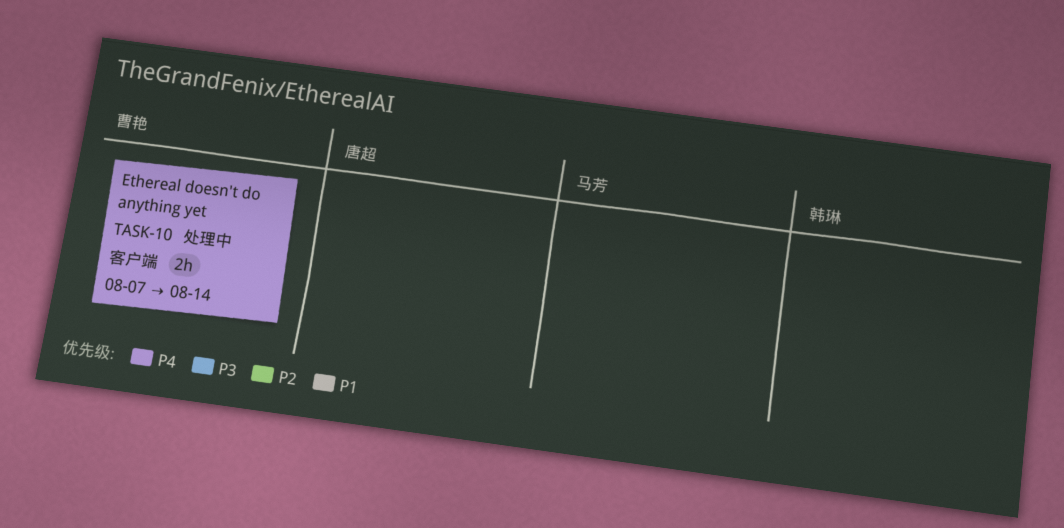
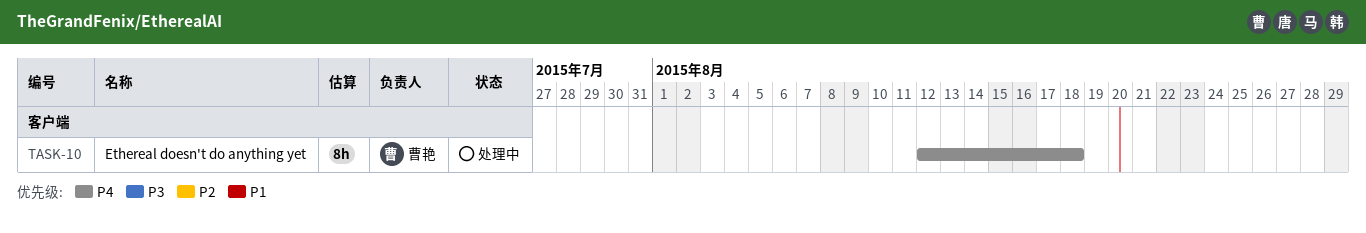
TASK-10, estimate: 2h -> 8h
TASK-10, start: Aug 7 -> Aug 12
TASK-10, due: Aug 14 -> Aug 18

